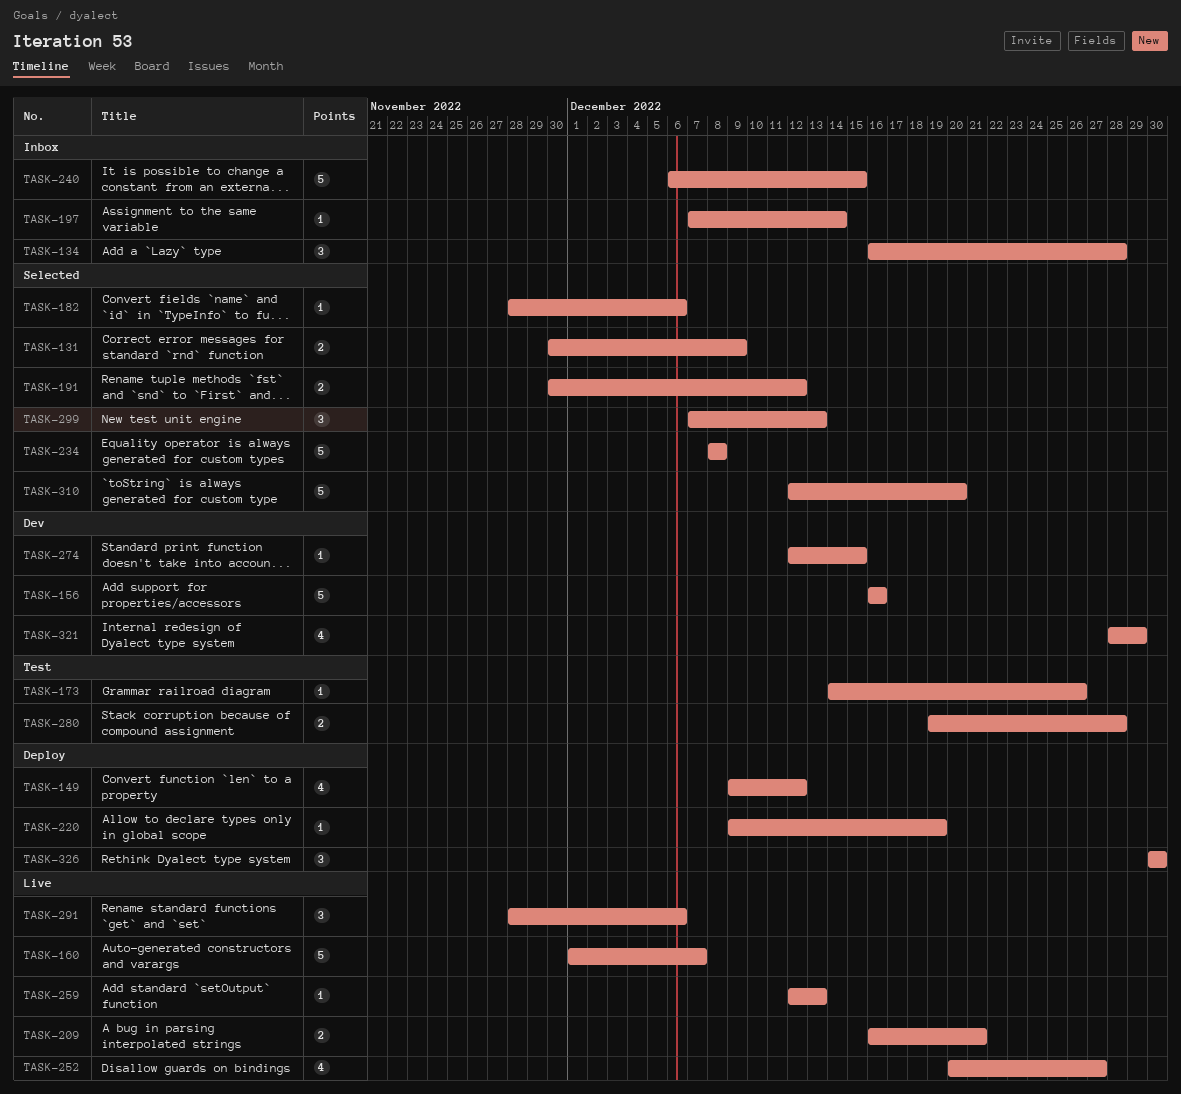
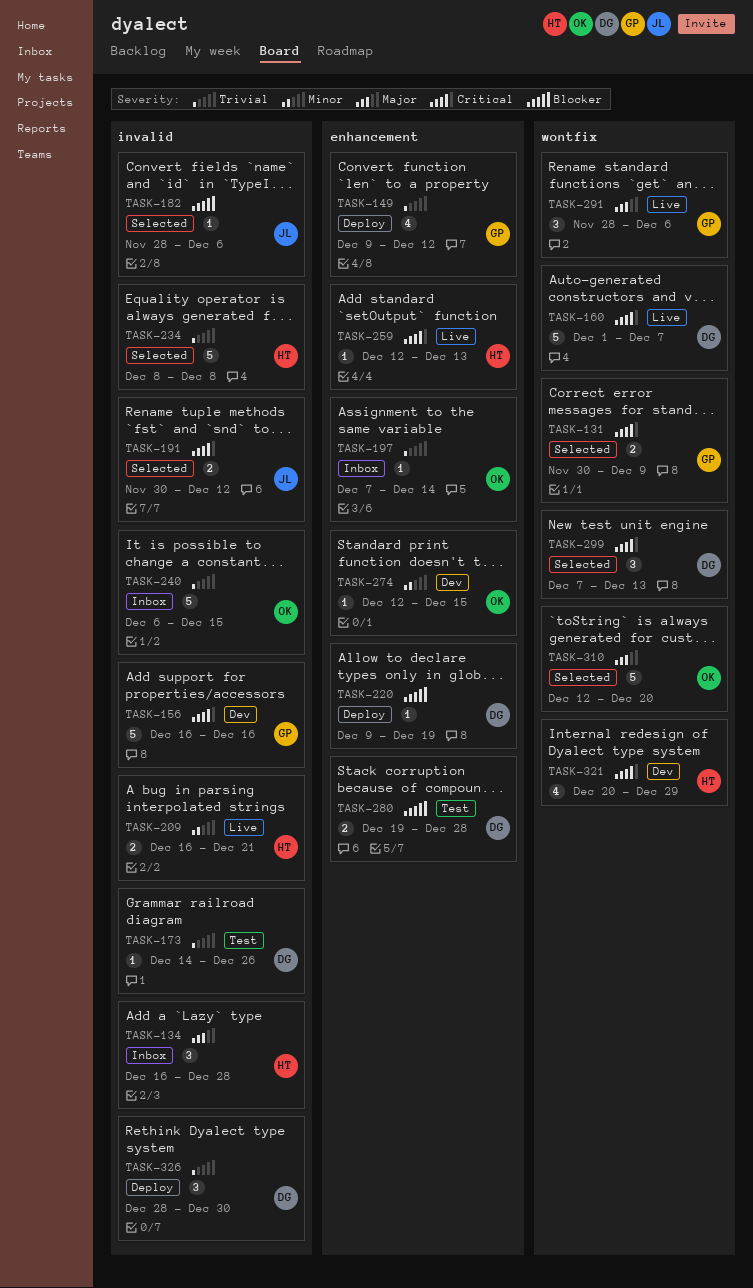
TASK-252: present -> none
TASK-321, start: Dec 28 -> Dec 20
TASK-326, start: Dec 30 -> Dec 28

